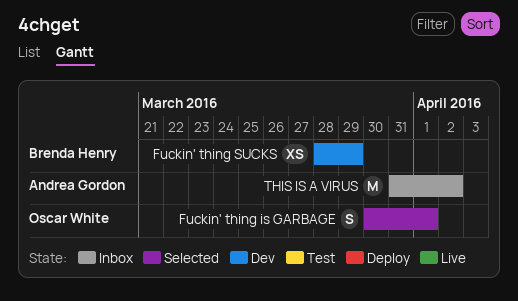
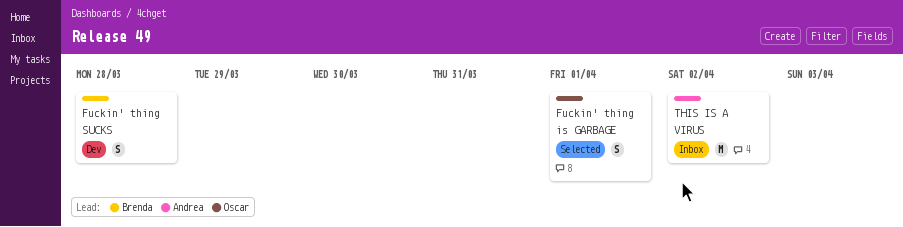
Fuckin' thing SUCKS, estimate: XS -> S
Fuckin' thing SUCKS, due: Mar 29 -> Mar 28

